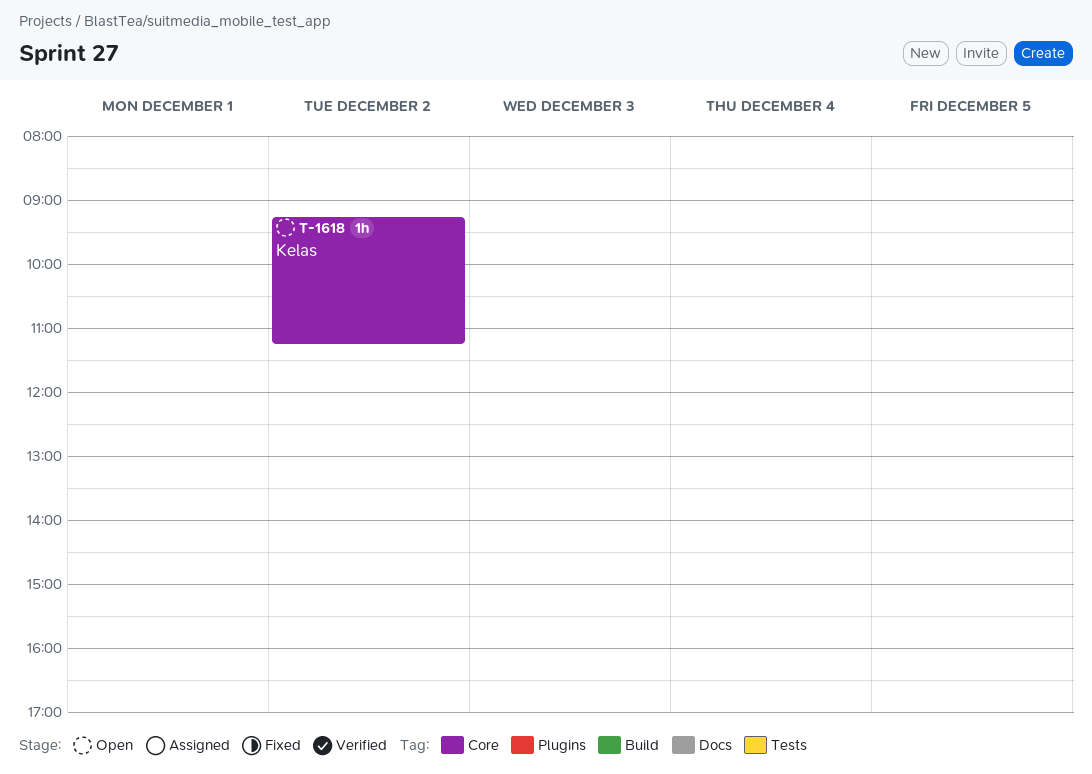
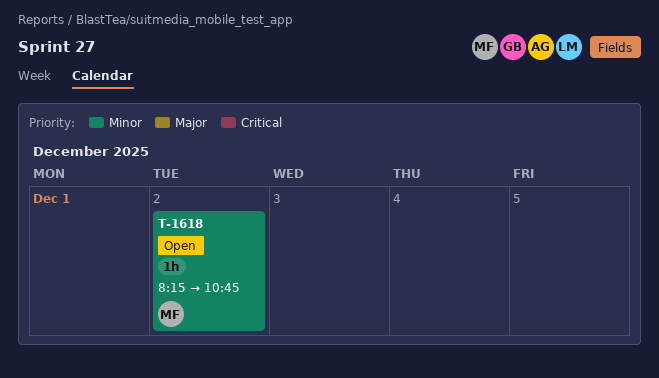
T-1618, begins: 09:15 -> 08:15
T-1618, ends: 11:15 -> 10:45

